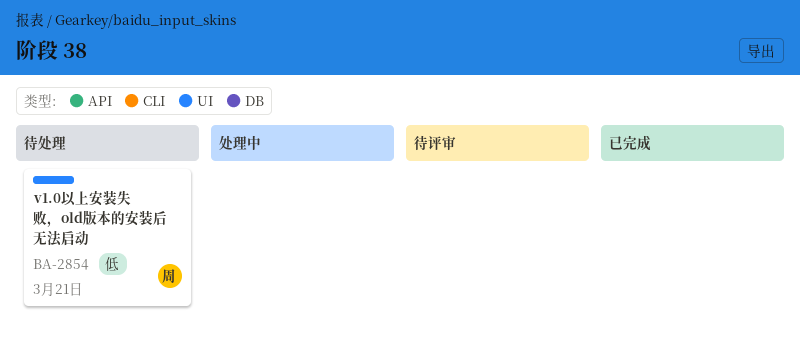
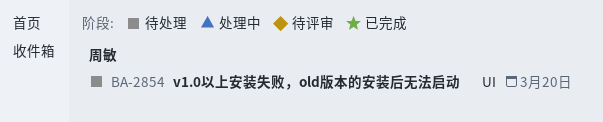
BA-2854, due: Mar 21 -> Mar 20

